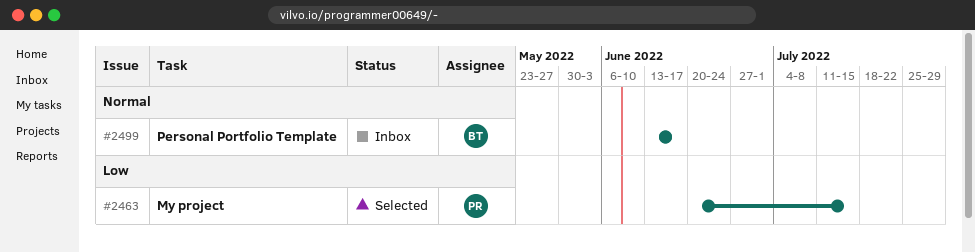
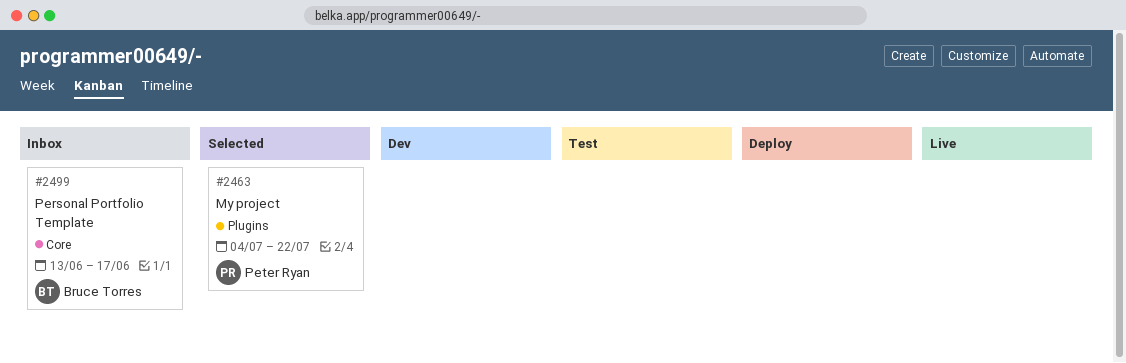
#2463, start: Jun 20 -> Jul 4
#2463, due: Jul 15 -> Jul 22

